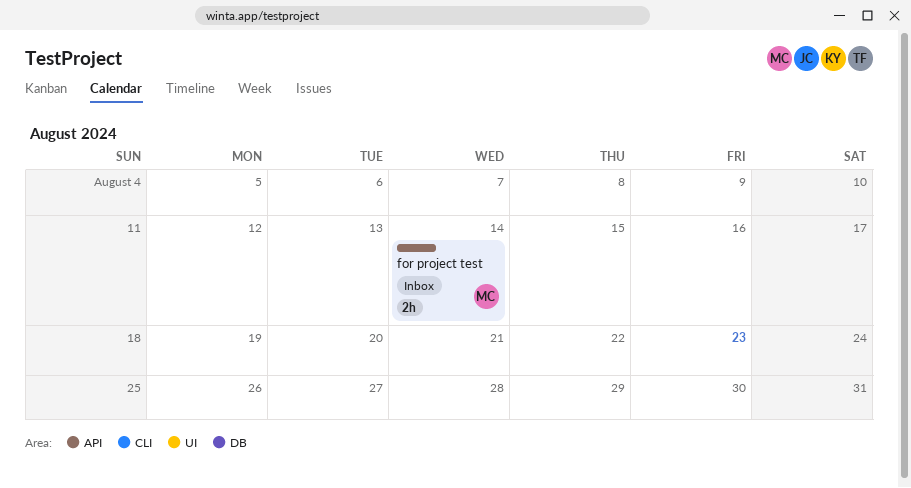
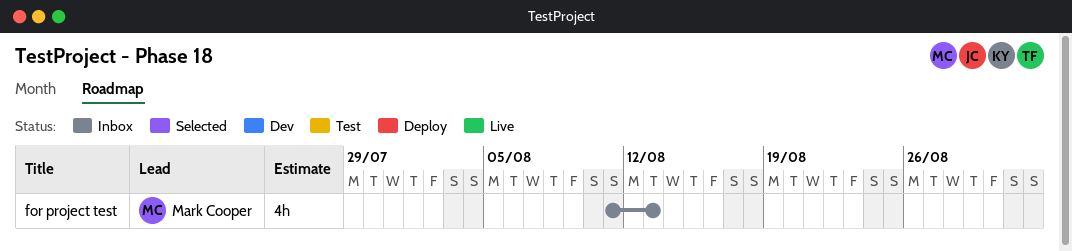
for project test, estimate: 2h -> 4h
for project test, due: Aug 14 -> Aug 13

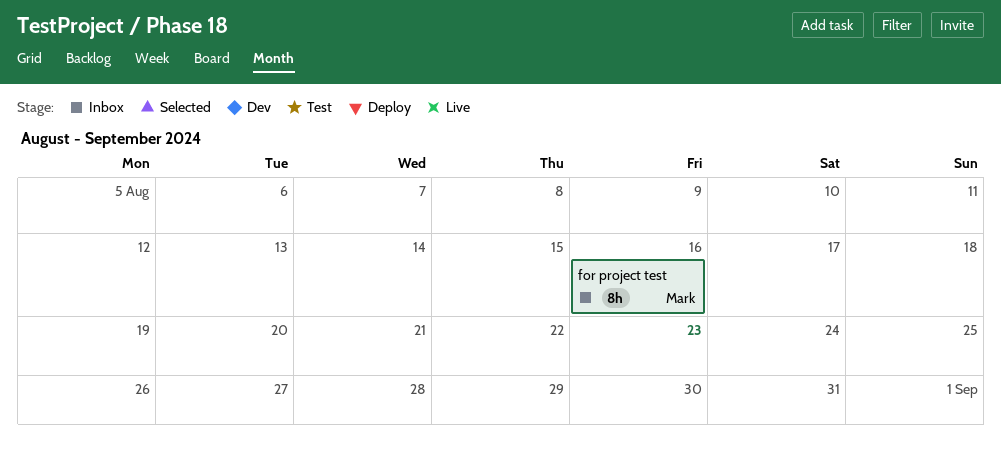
for project test, estimate: 4h -> 8h
for project test, due: Aug 13 -> Aug 16

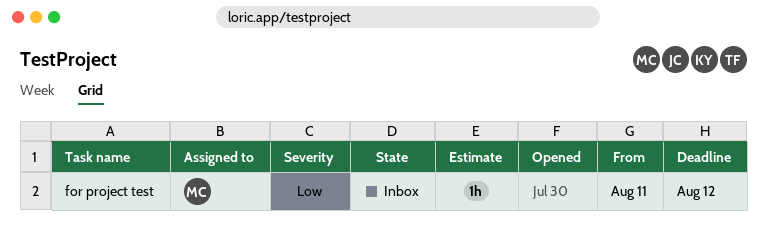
for project test, estimate: 8h -> 1h
for project test, due: Aug 16 -> Aug 12

